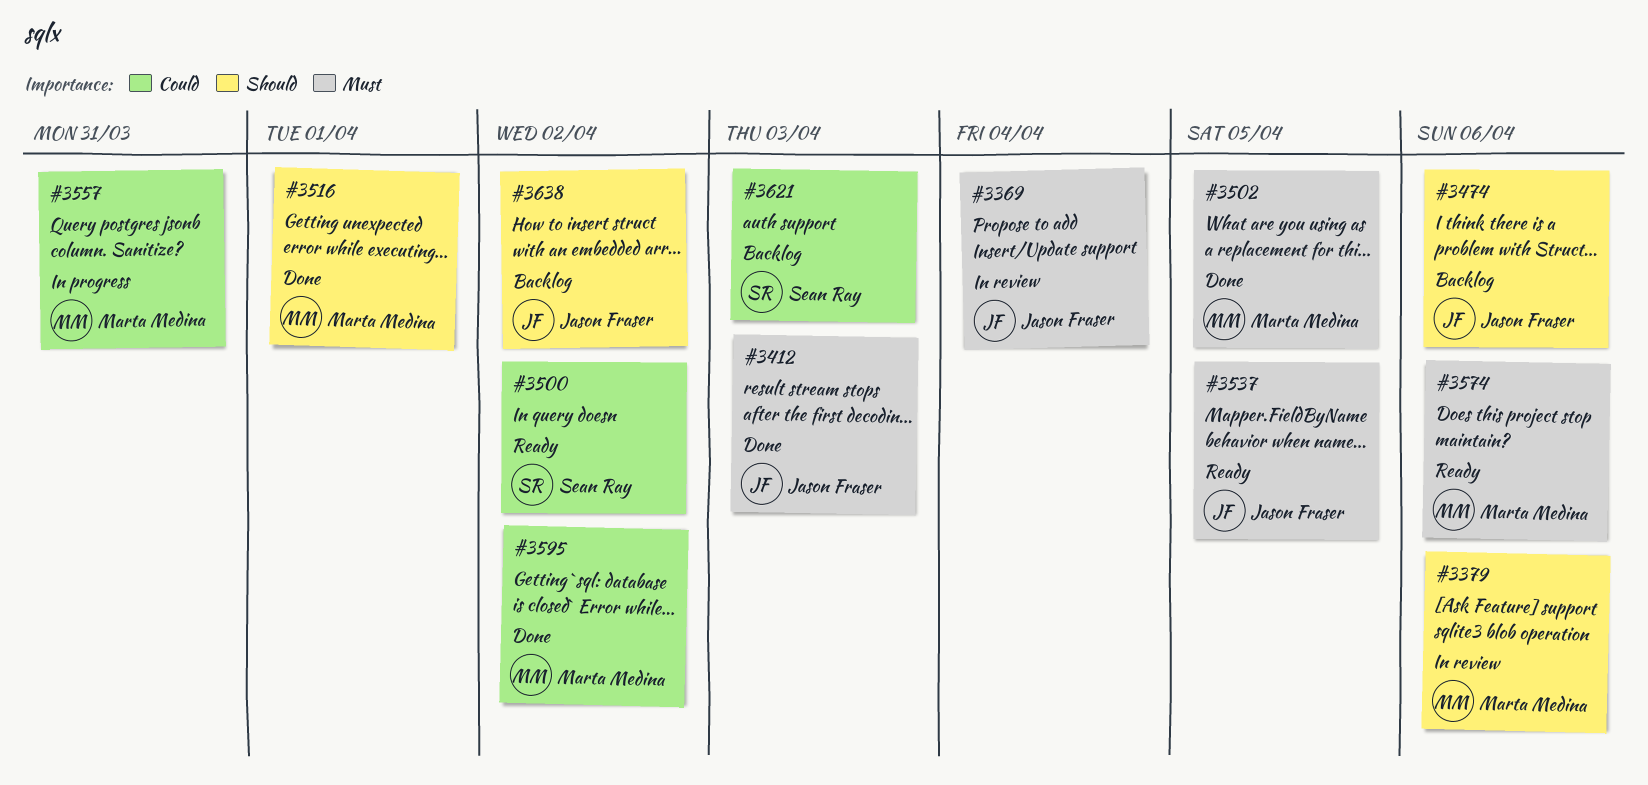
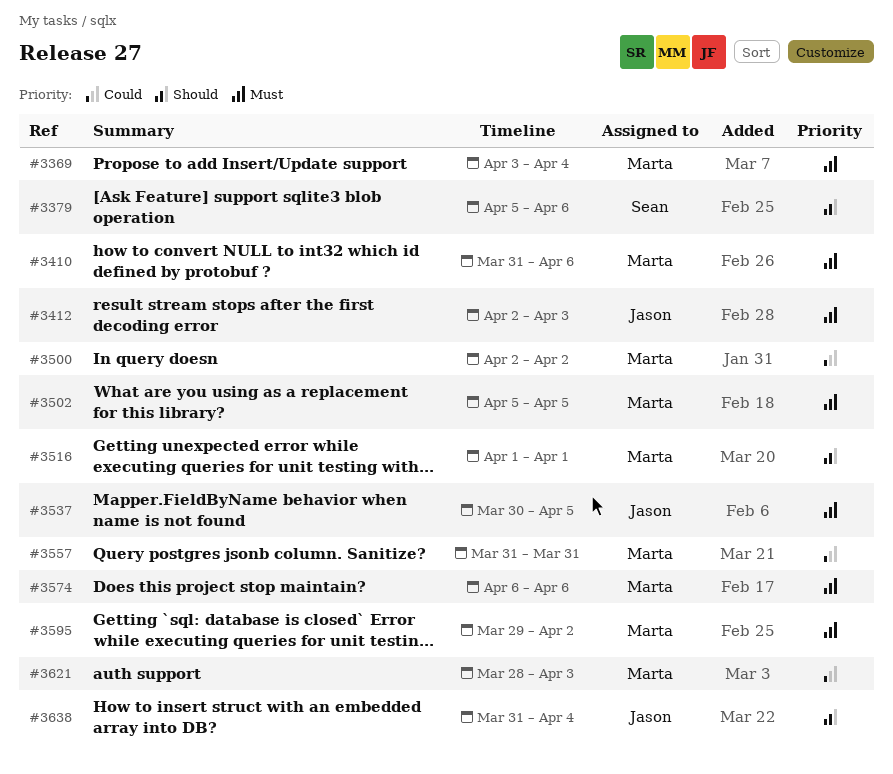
#3369, owner: Jason Fraser -> Marta Medina
#3379, owner: Marta Medina -> Sean Ray
#3410: none -> present
#3474: present -> none
#3500, owner: Sean Ray -> Marta Medina
#3595, priority: Could -> Must
#3621, owner: Sean Ray -> Marta Medina
#3638, due: Apr 2 -> Apr 4

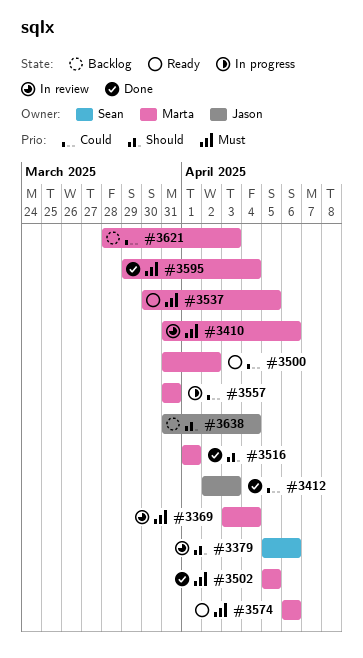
#3412, priority: Must -> Could
#3500, start: Apr 2 -> Mar 31
#3537, owner: Jason -> Marta
#3595, due: Apr 2 -> Apr 4

